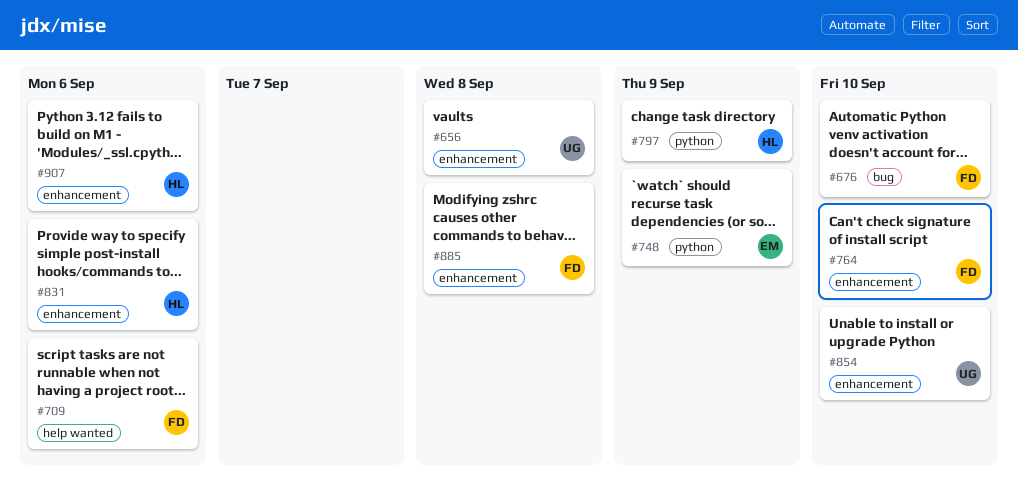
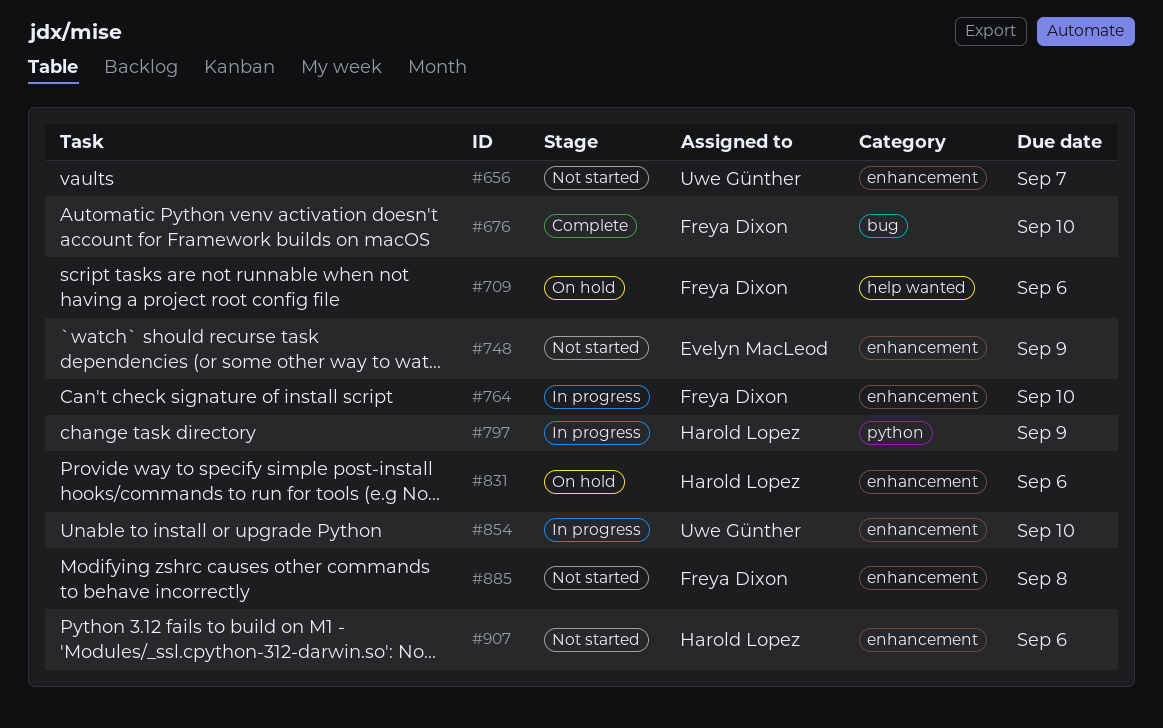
#656, due: Sep 8 -> Sep 7
#748, label: python -> enhancement

